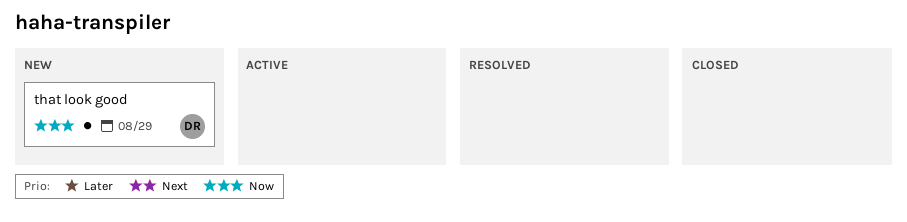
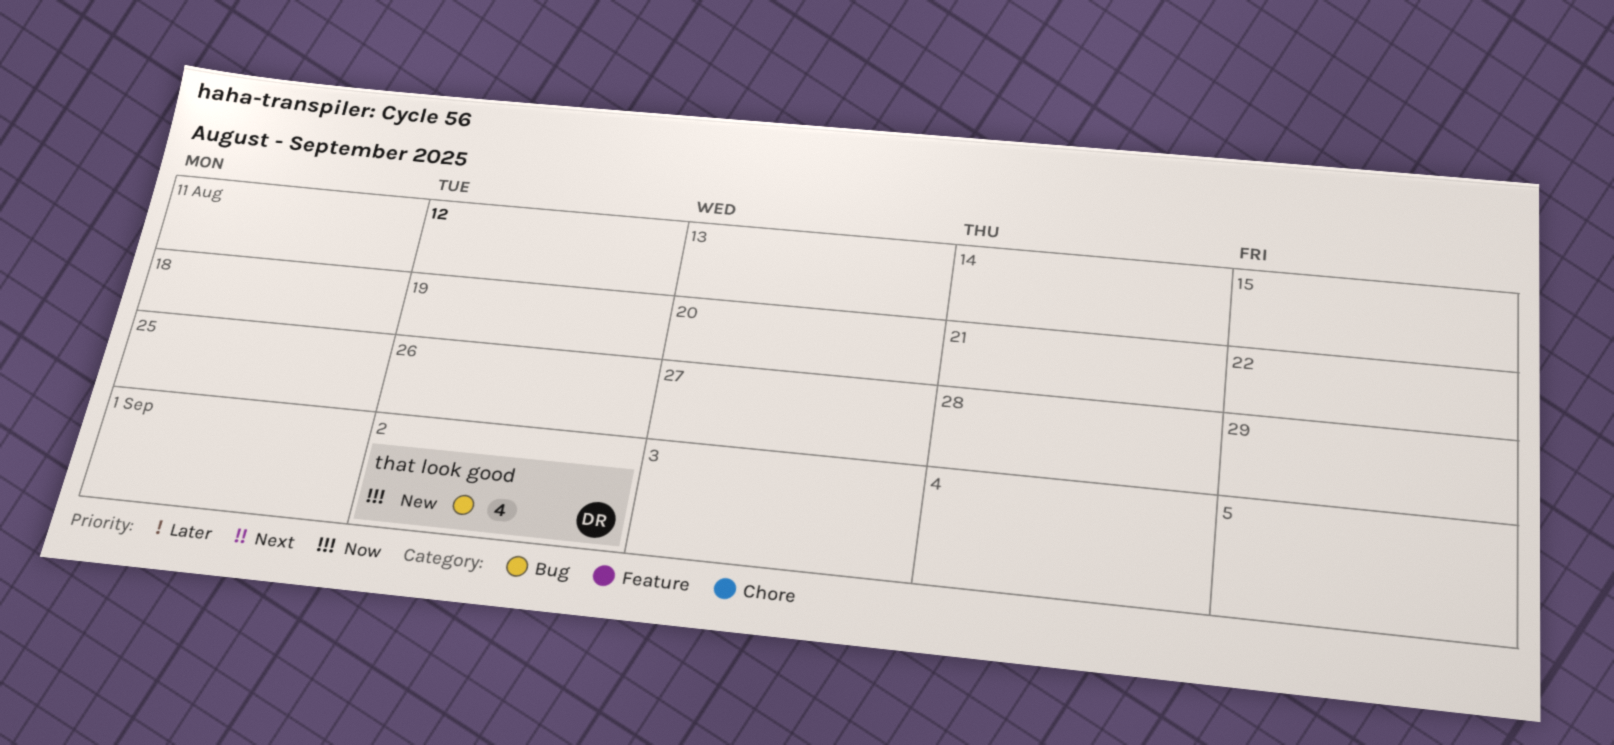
that look good, estimate: 1 -> 4
that look good, due: Aug 29 -> Sep 2

